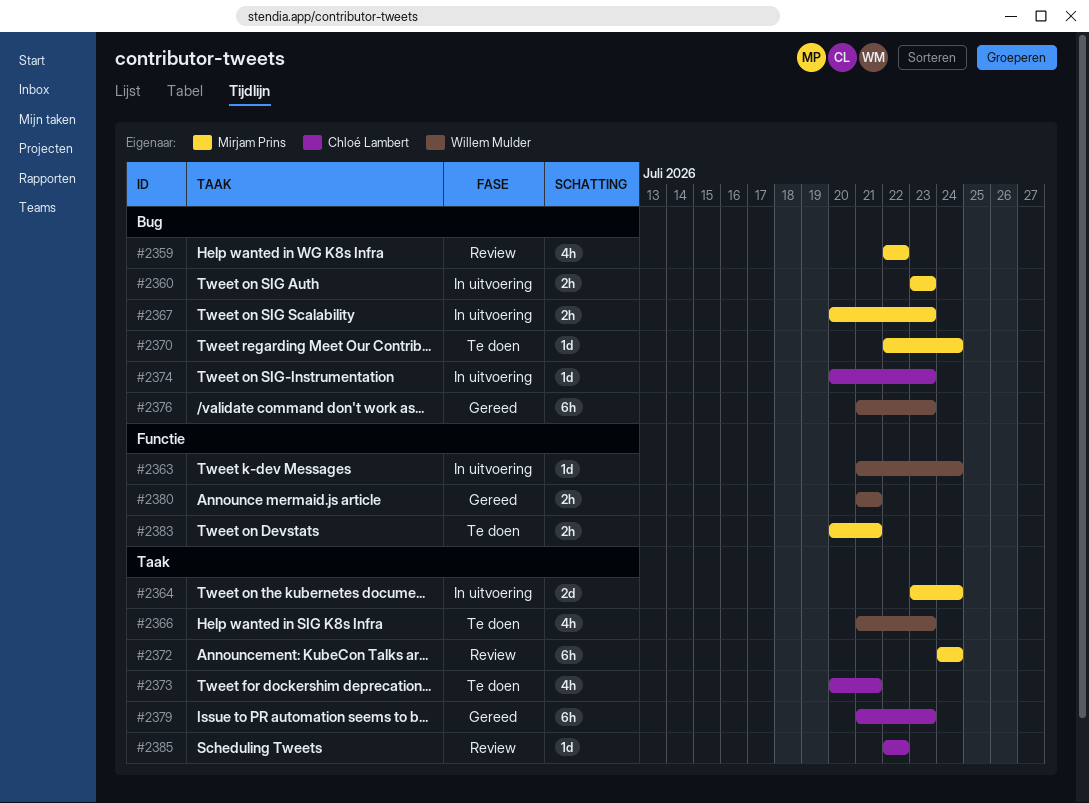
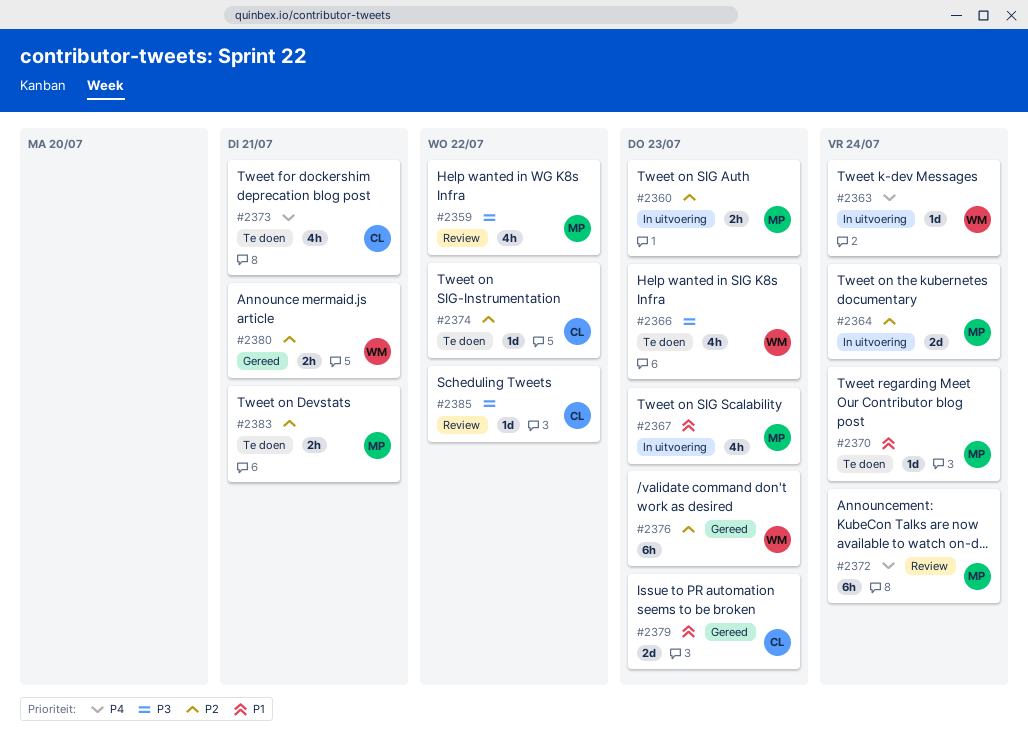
#2367, estimate: 2h -> 4h
#2374, status: In uitvoering -> Te doen
#2374, due: Jul 23 -> Jul 22
#2379, estimate: 6h -> 2d

